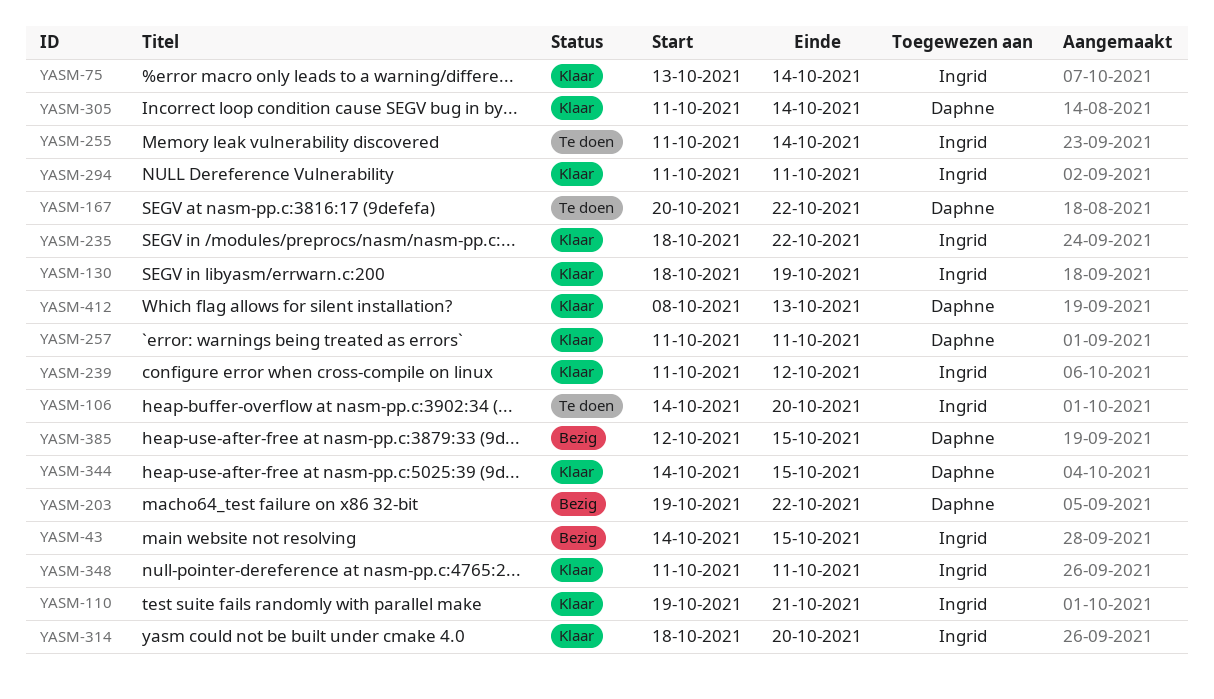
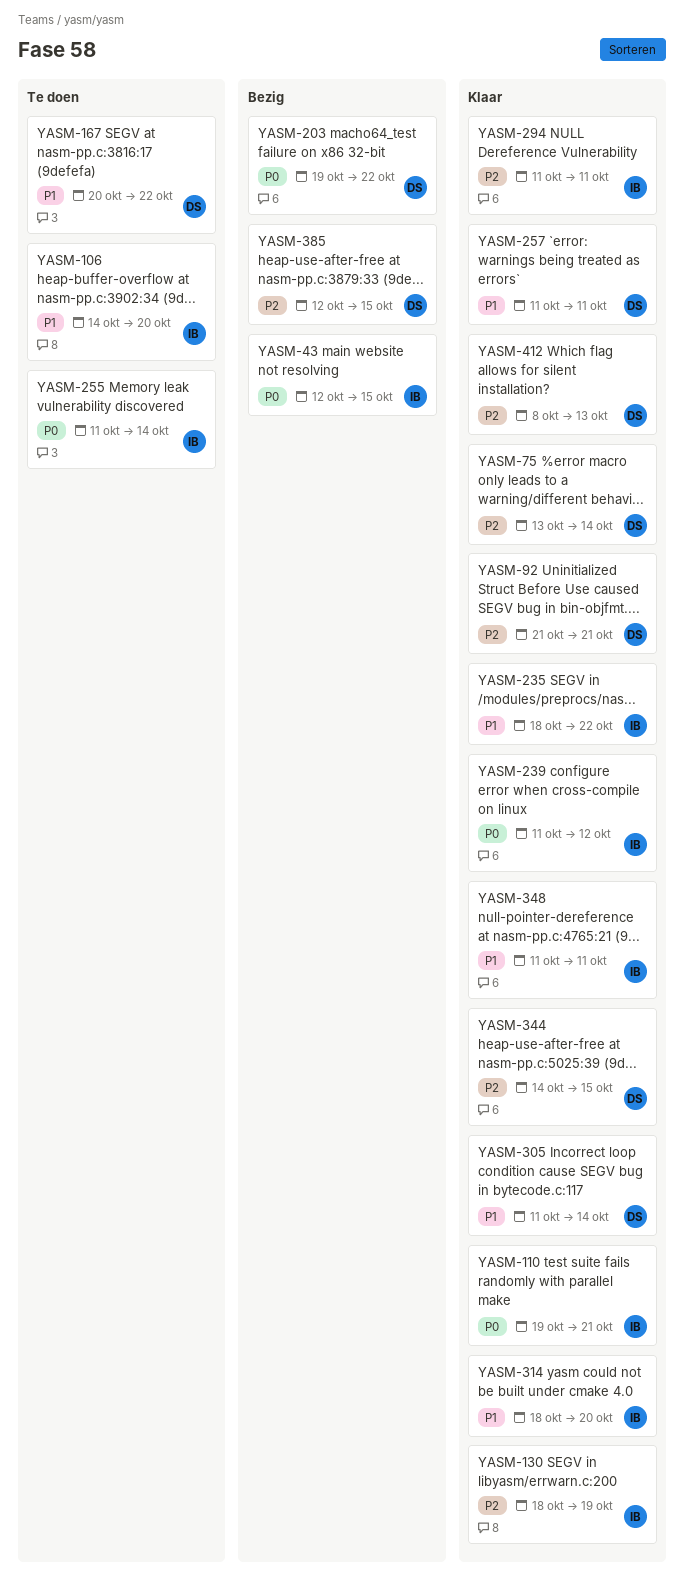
YASM-43, start: Oct 14 -> Oct 12
YASM-75, owner: Ingrid -> Daphne
YASM-92: none -> present

